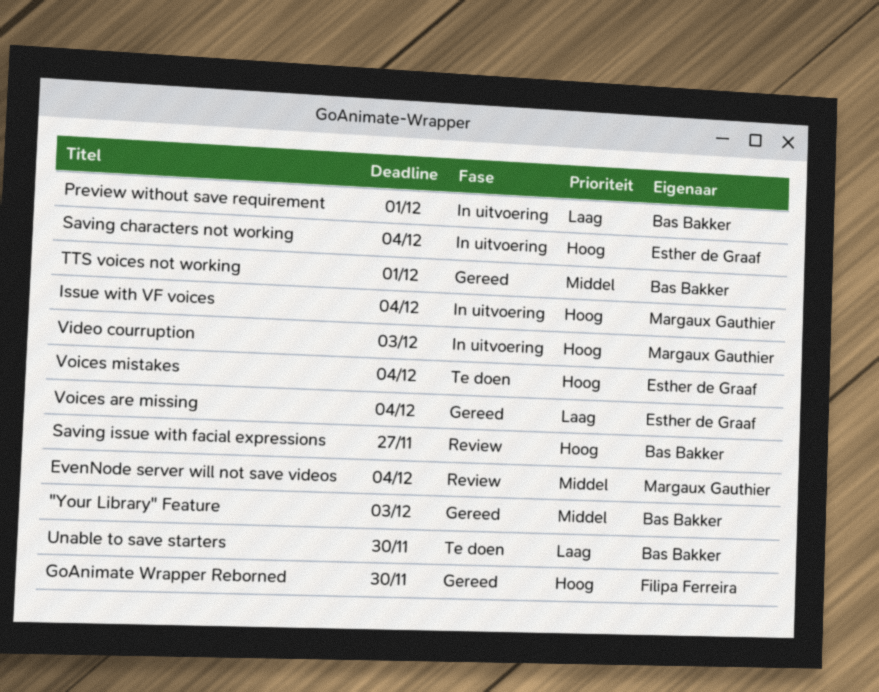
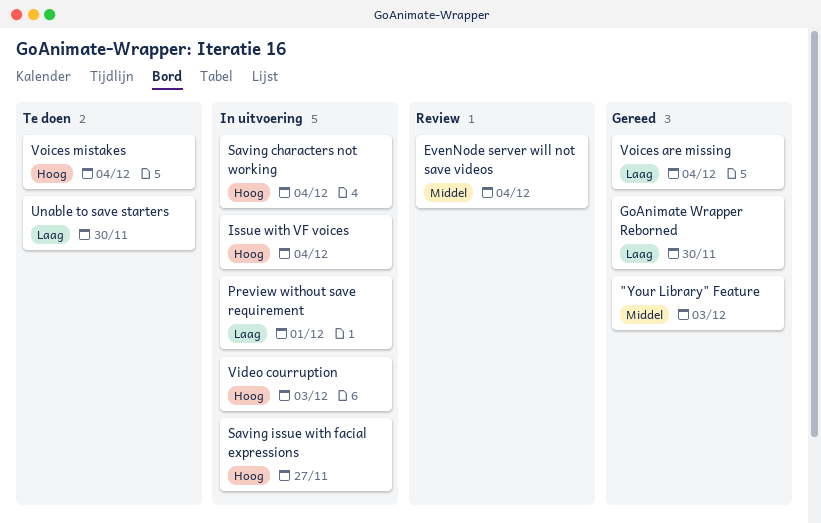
GoAnimate Wrapper Reborned, priority: Hoog -> Laag
Saving issue with facial expressions, status: Review -> In uitvoering
TTS voices not working: present -> none

